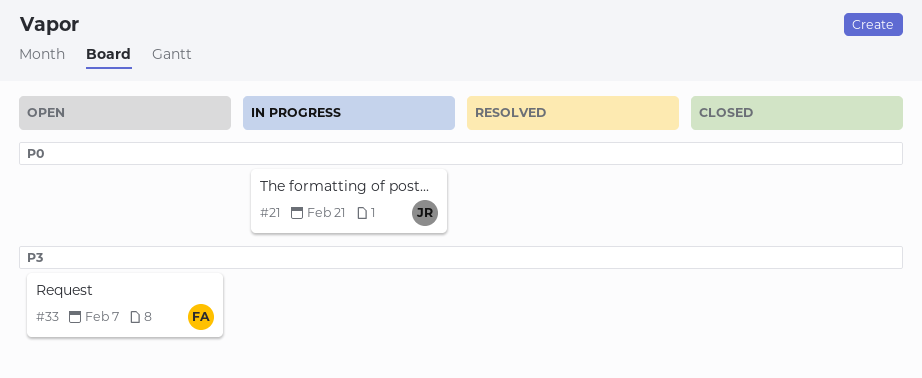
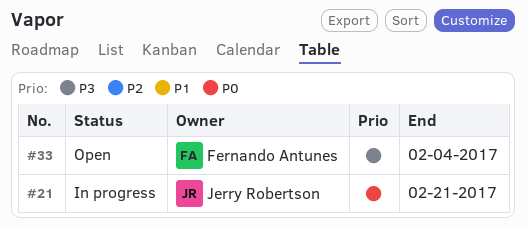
#33, due: Feb 7 -> Feb 4

